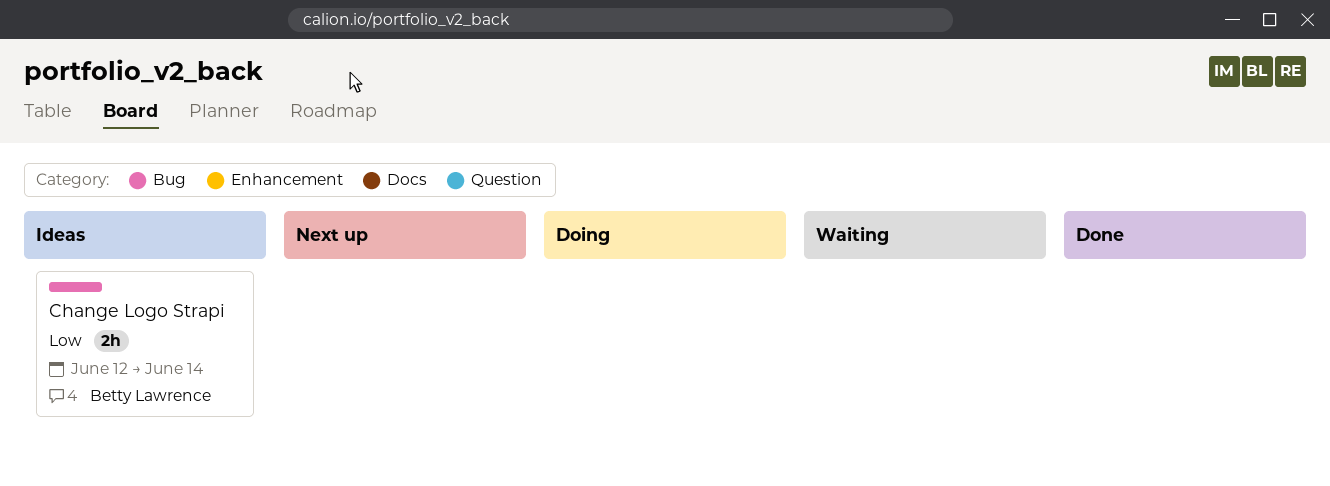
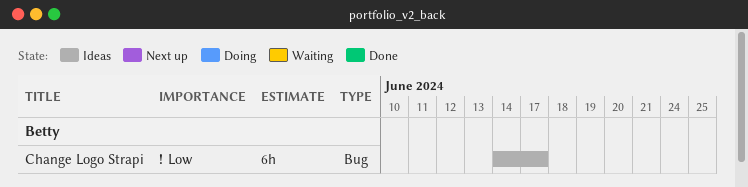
Change Logo Strapi, estimate: 2h -> 6h
Change Logo Strapi, start: Jun 12 -> Jun 14
Change Logo Strapi, due: Jun 14 -> Jun 17

